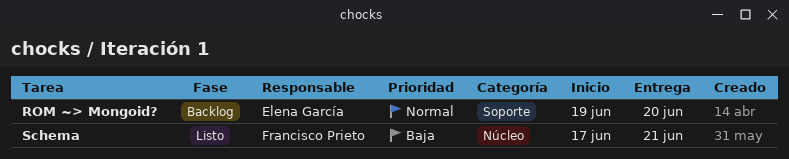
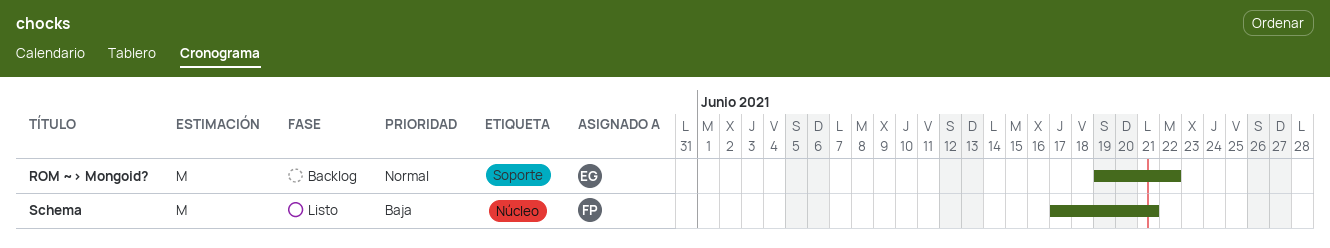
ROM ~> Mongoid?, due: Jun 20 -> Jun 22

